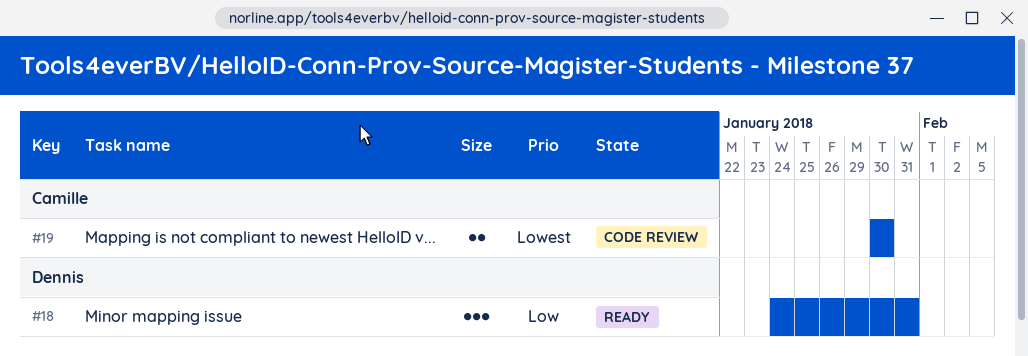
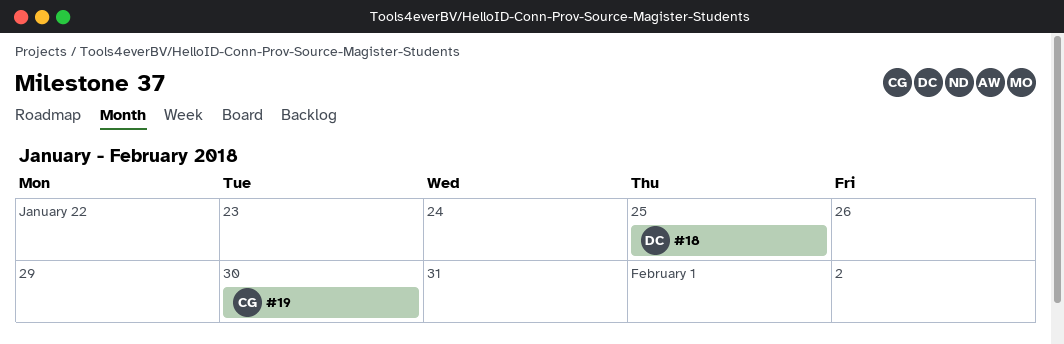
#18, start: Jan 24 -> Jan 25
#18, due: Jan 31 -> Jan 25

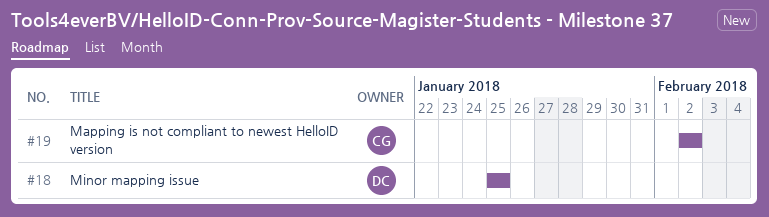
#19, start: Jan 30 -> Feb 2
#19, due: Jan 30 -> Feb 2

